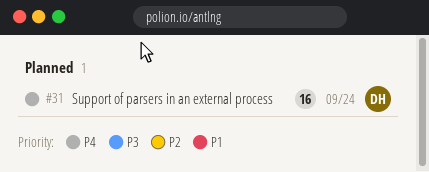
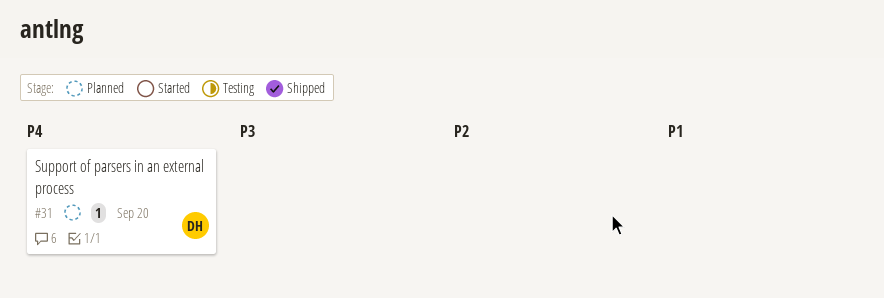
#31, estimate: 16 -> 1
#31, due: Sep 24 -> Sep 20

